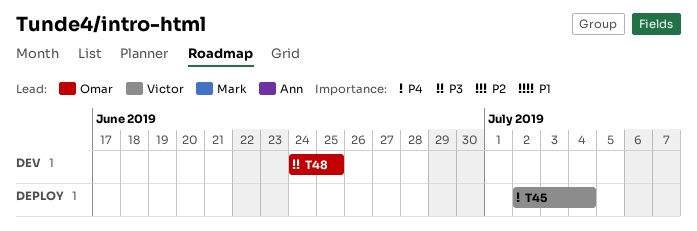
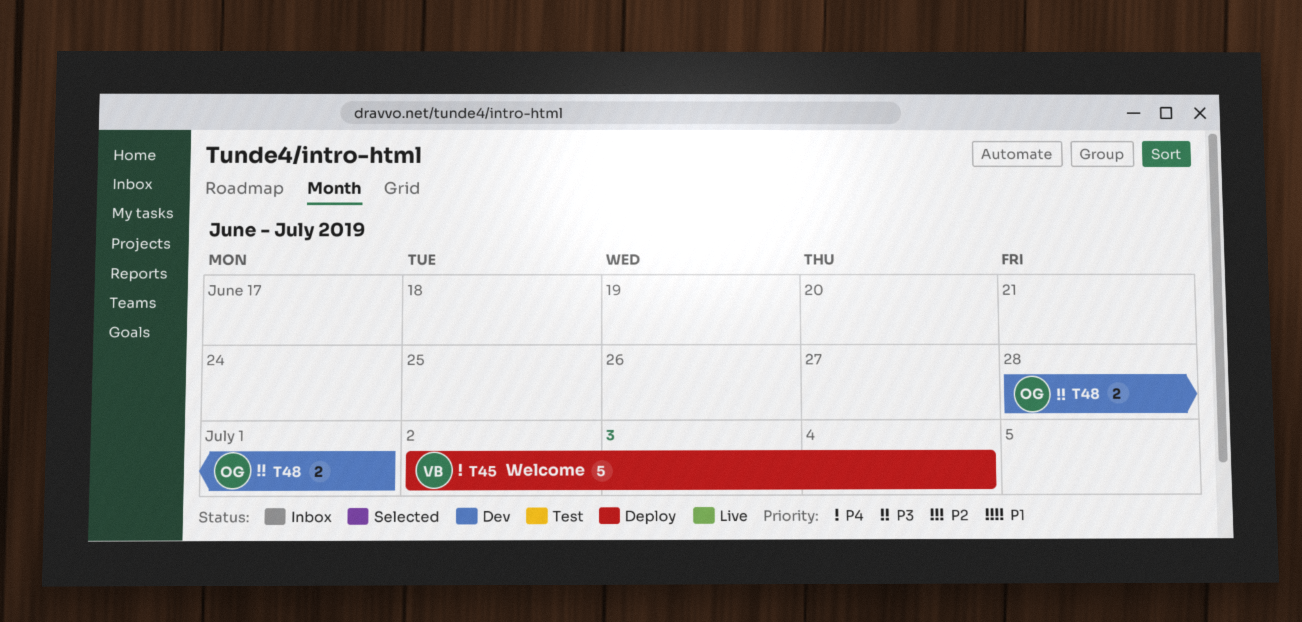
T48, start: Jun 24 -> Jun 28
T48, due: Jun 25 -> Jul 1

